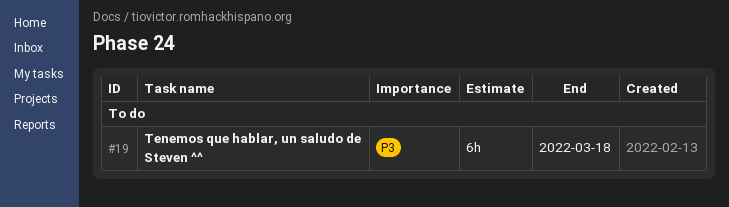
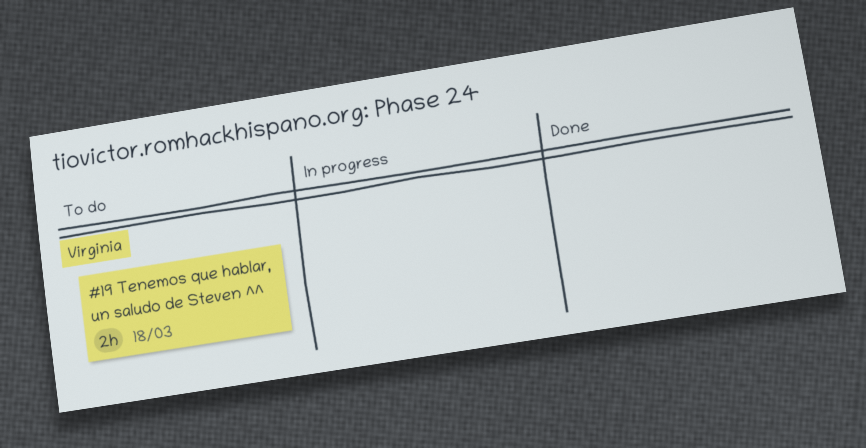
#19, estimate: 6h -> 2h

